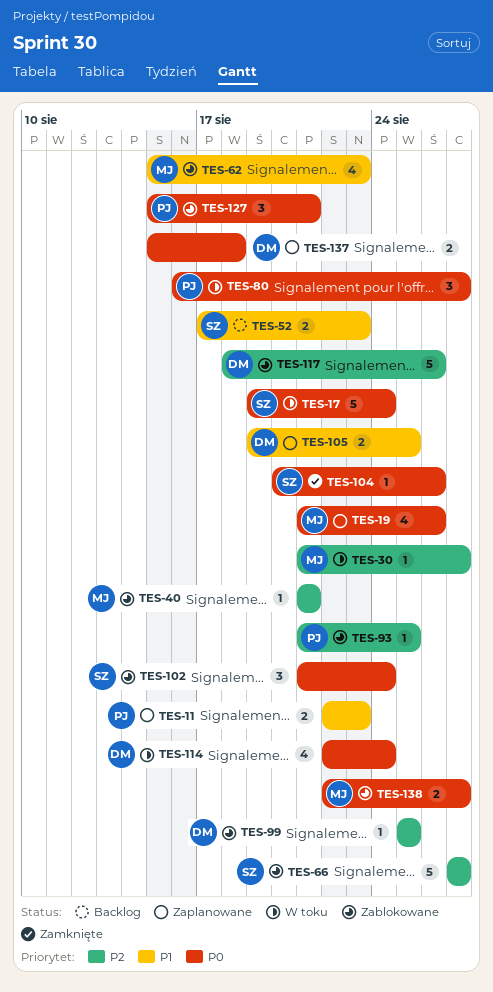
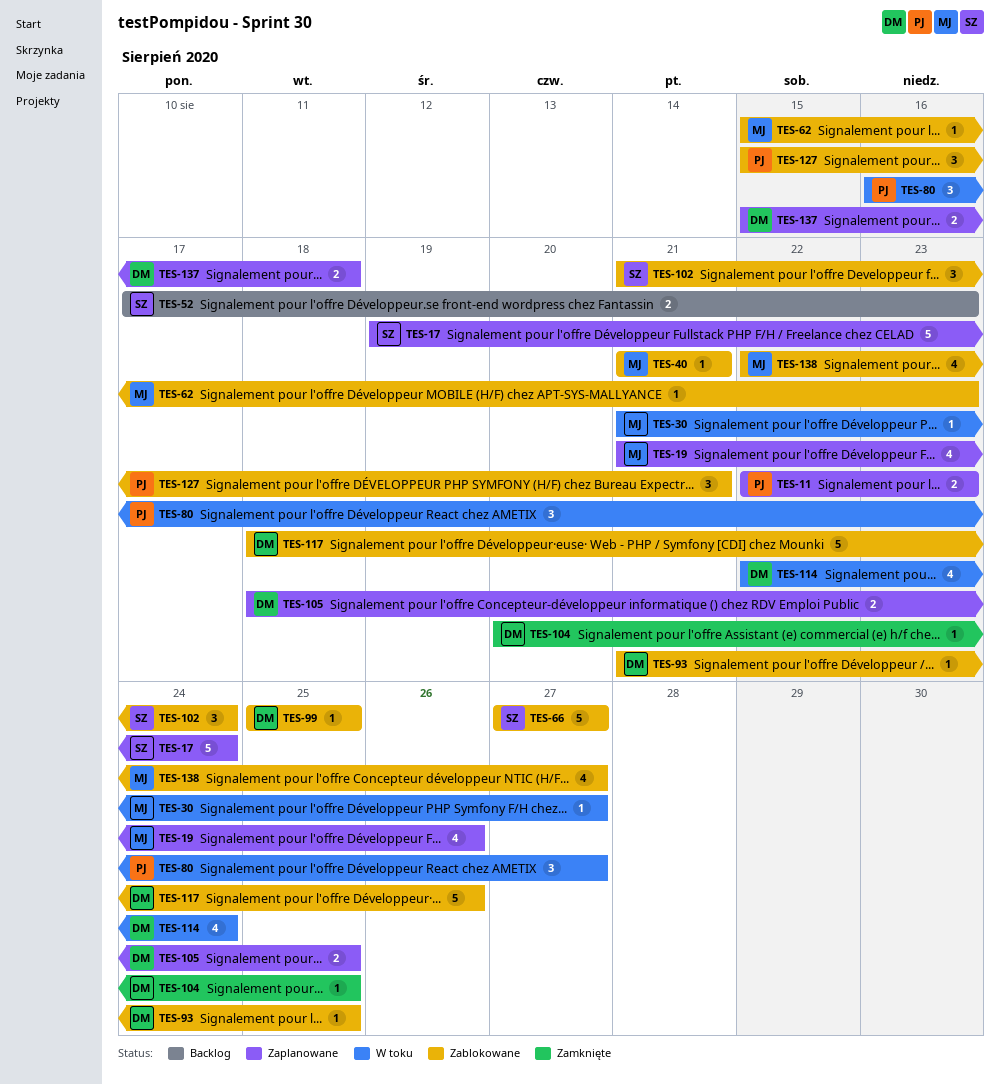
TES-17, status: W toku -> Zaplanowane
TES-62, estimate: 4 -> 1
TES-93, owner: PJ -> DM
TES-104, owner: SZ -> DM
TES-104, due: Aug 26 -> Aug 25
TES-105, start: Aug 19 -> Aug 18
TES-138, estimate: 2 -> 4

